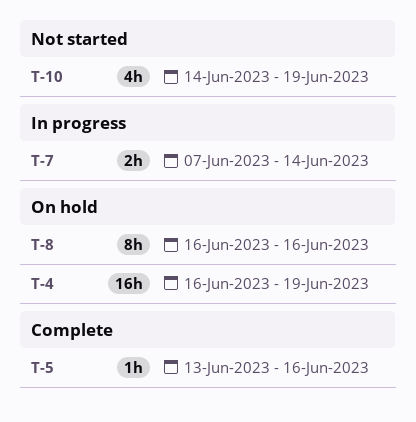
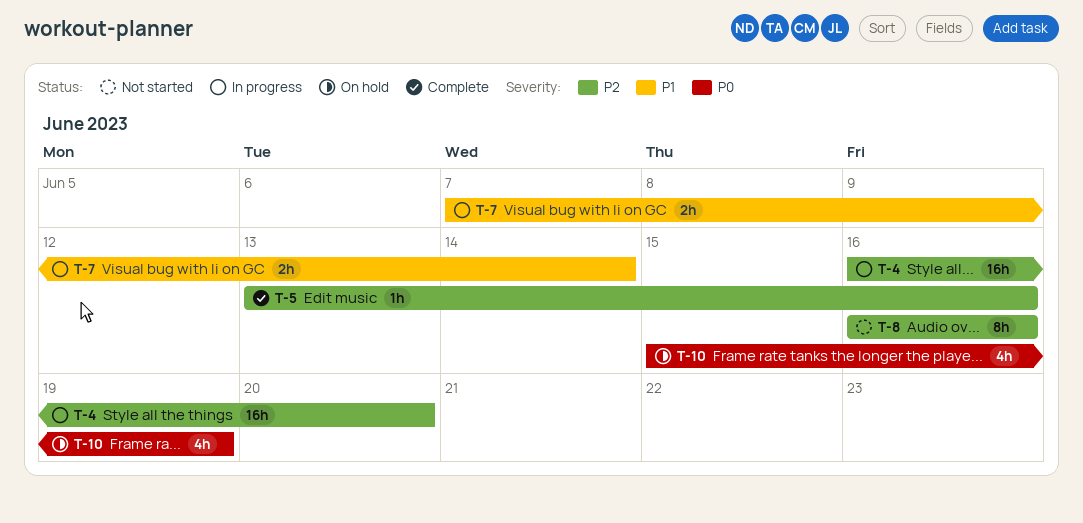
T-4, status: On hold -> In progress
T-4, due: Jun 19 -> Jun 20
T-8, status: On hold -> Not started
T-10, status: Not started -> On hold
T-10, start: Jun 14 -> Jun 15

